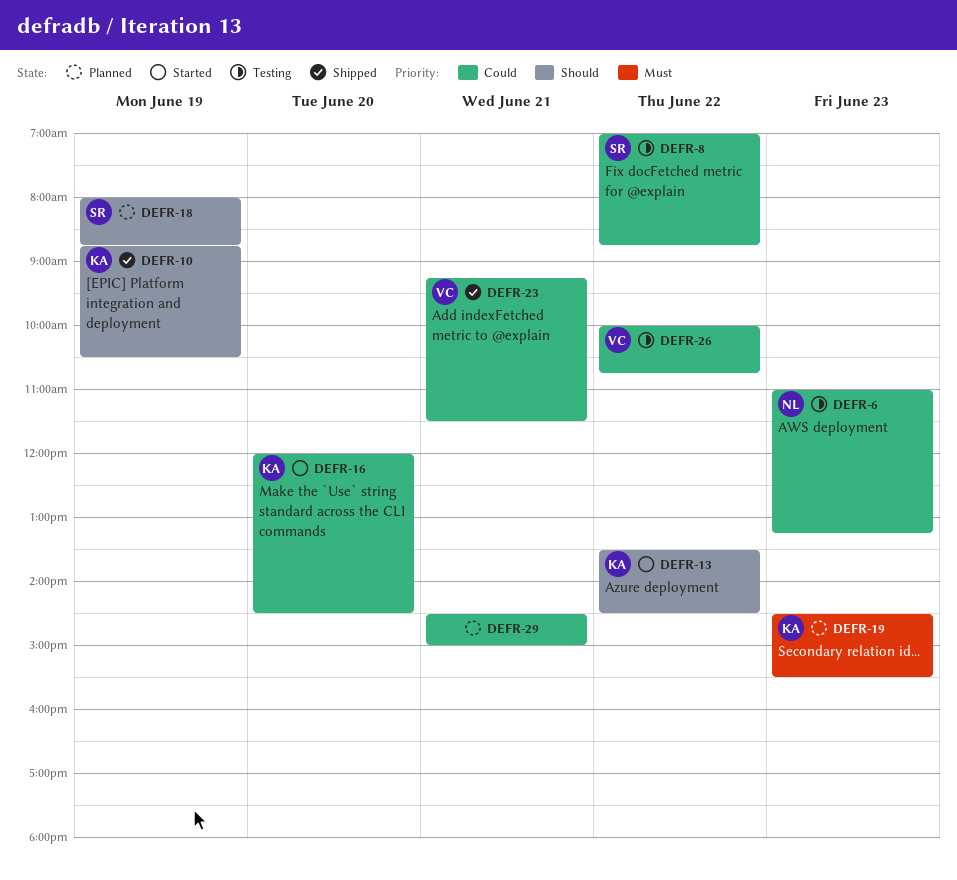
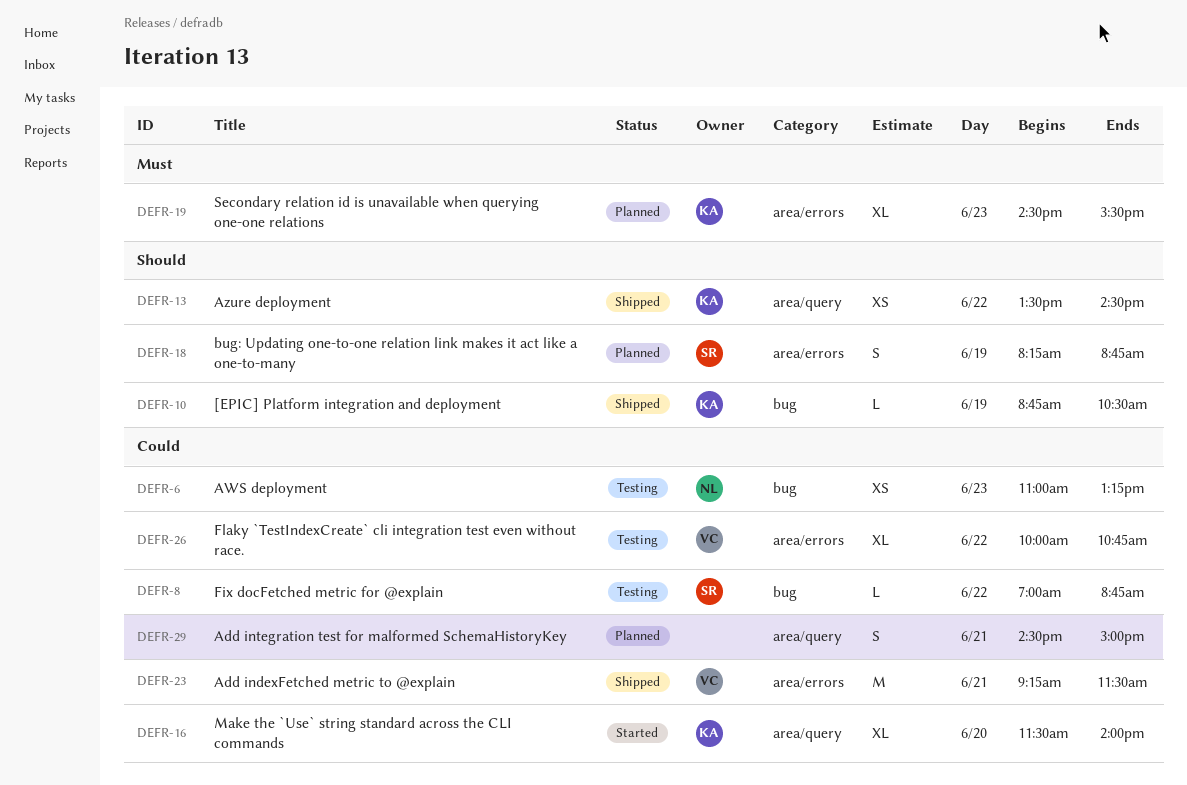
DEFR-13, status: Started -> Shipped
DEFR-16, begins: 12:00 -> 11:30
DEFR-16, ends: 14:30 -> 14:00
DEFR-18, begins: 08:00 -> 08:15

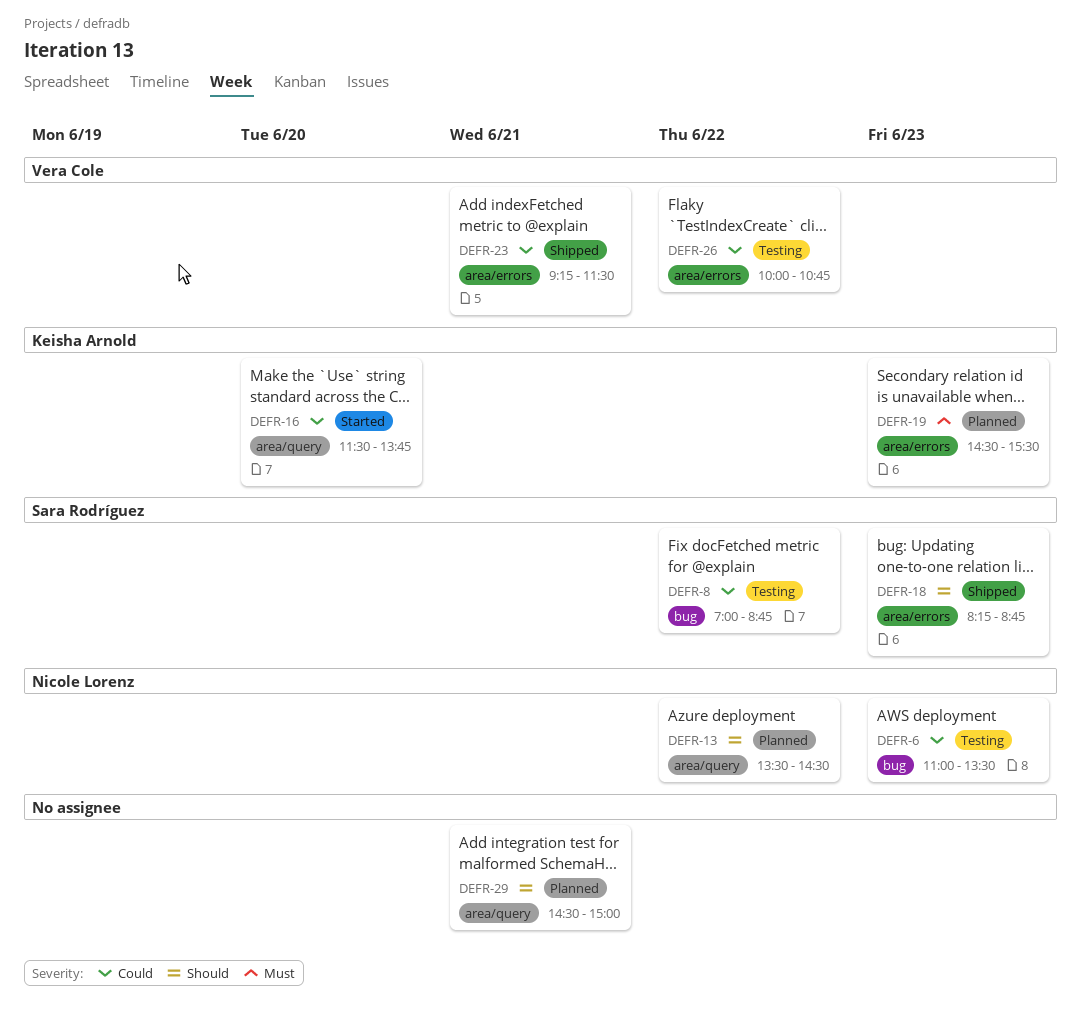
DEFR-6, ends: 13:15 -> 13:30
DEFR-10: present -> none
DEFR-13, status: Shipped -> Planned
DEFR-13, owner: Keisha Arnold -> Nicole Lorenz
DEFR-16, ends: 14:00 -> 13:45
DEFR-18, status: Planned -> Shipped
DEFR-18, day: Jun 19 -> Jun 23
DEFR-29, priority: Could -> Should

